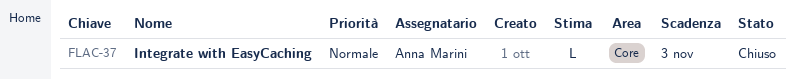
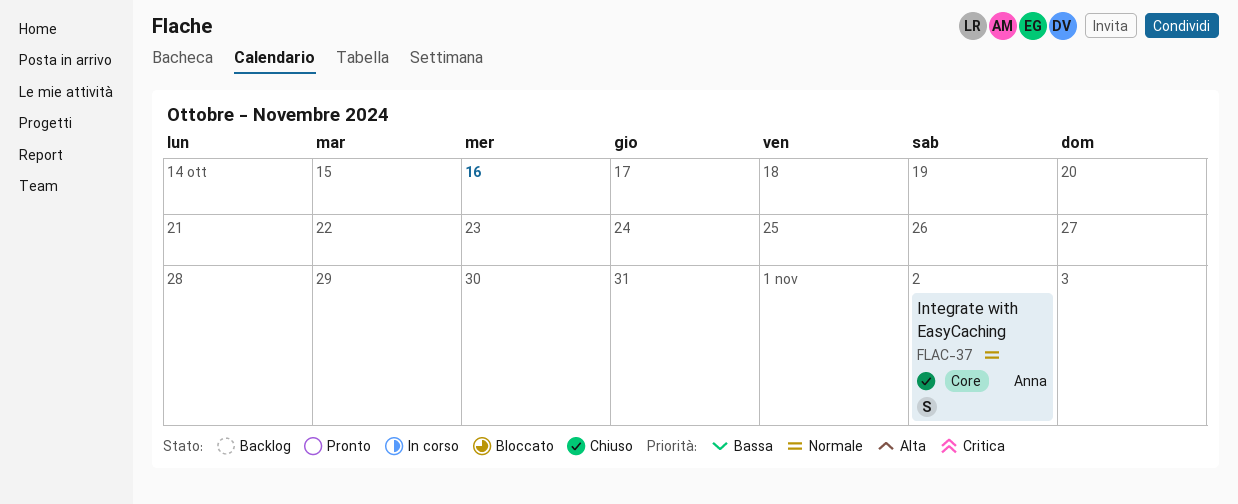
FLAC-37, estimate: L -> S
FLAC-37, due: Nov 3 -> Nov 2

